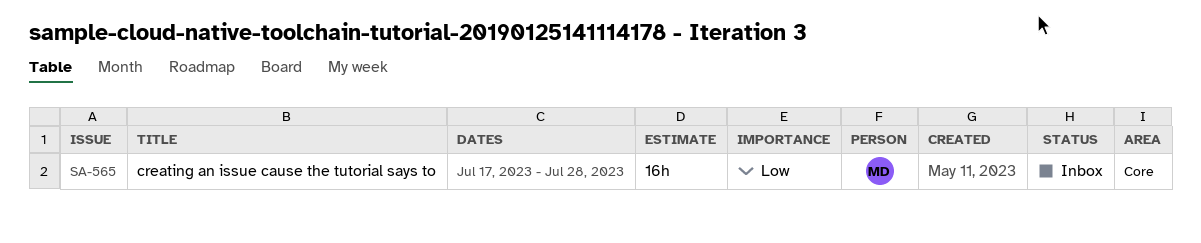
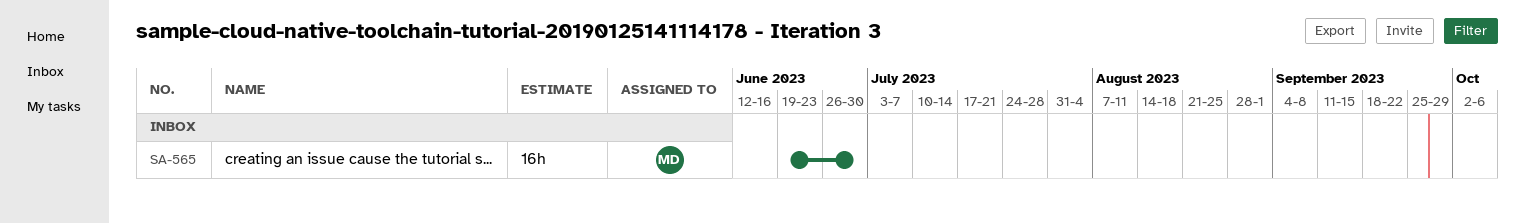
SA-565, start: Jul 17 -> Jun 19
SA-565, due: Jul 28 -> Jun 30

